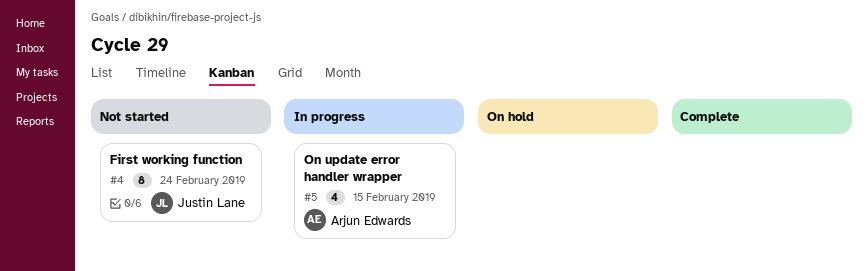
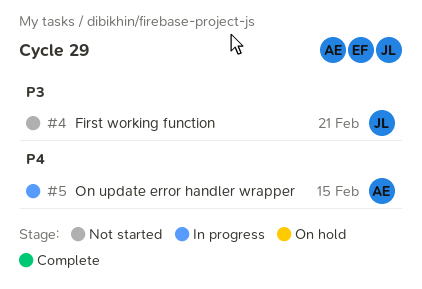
#4, due: Feb 24 -> Feb 21

